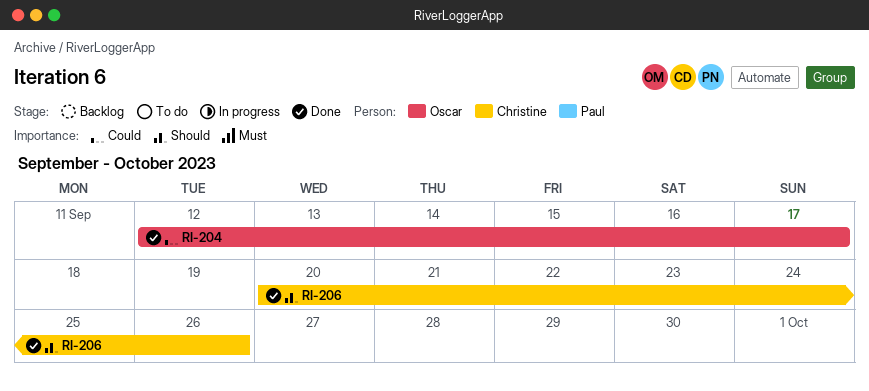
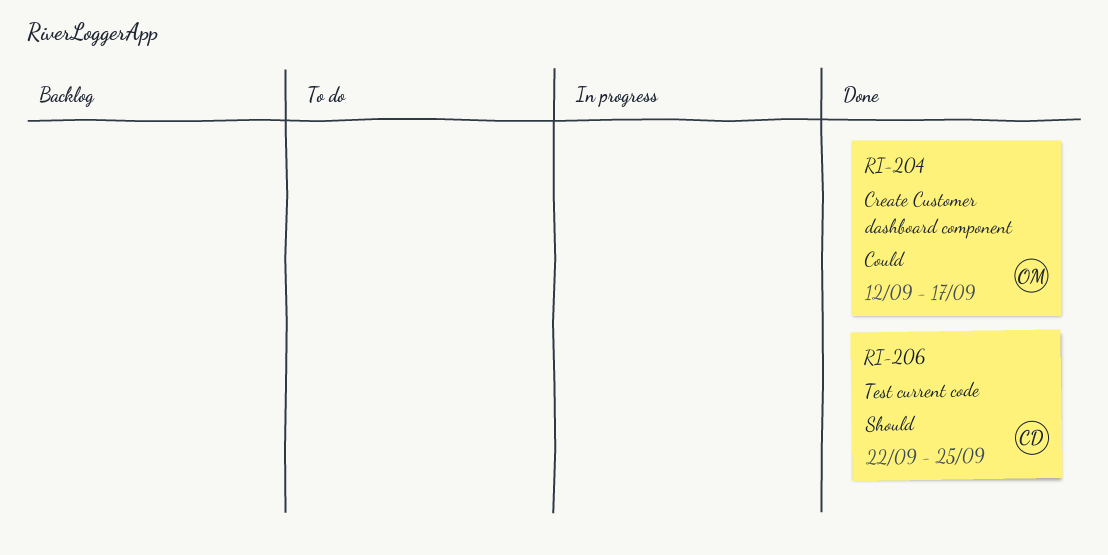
RI-206, start: Sep 20 -> Sep 22
RI-206, due: Sep 26 -> Sep 25

